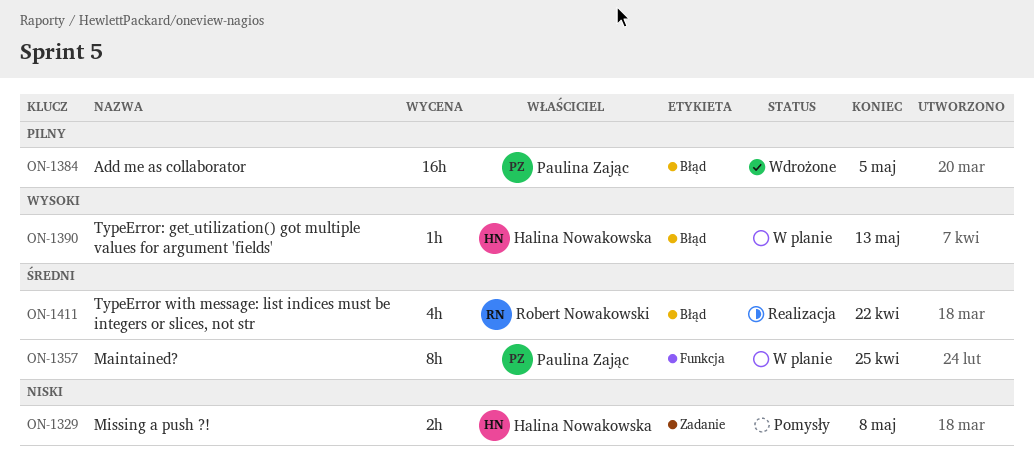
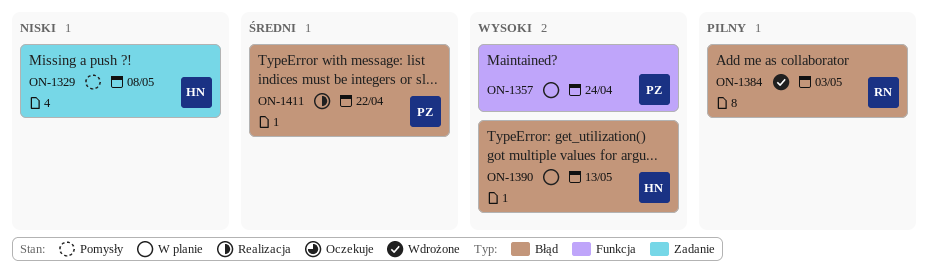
ON-1357, priority: Średni -> Wysoki
ON-1357, due: Apr 25 -> Apr 24
ON-1384, owner: Paulina Zając -> Robert Nowakowski
ON-1384, due: May 5 -> May 3
ON-1411, owner: Robert Nowakowski -> Paulina Zając

